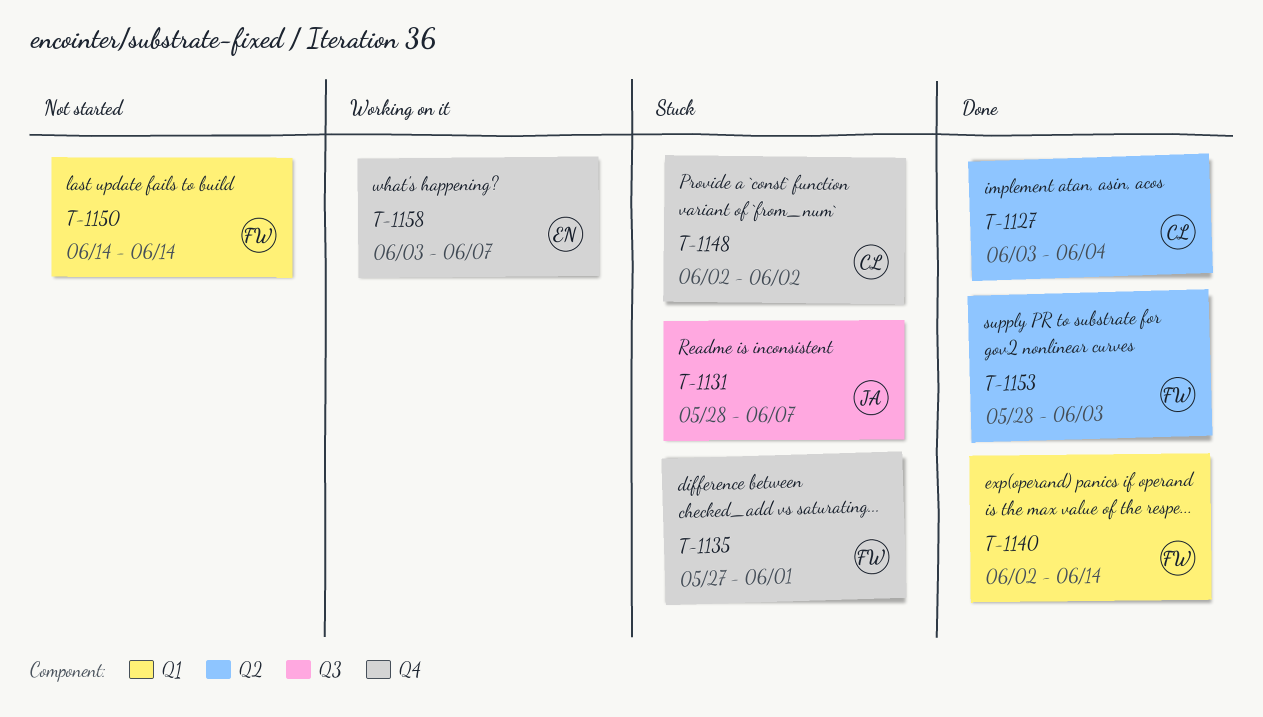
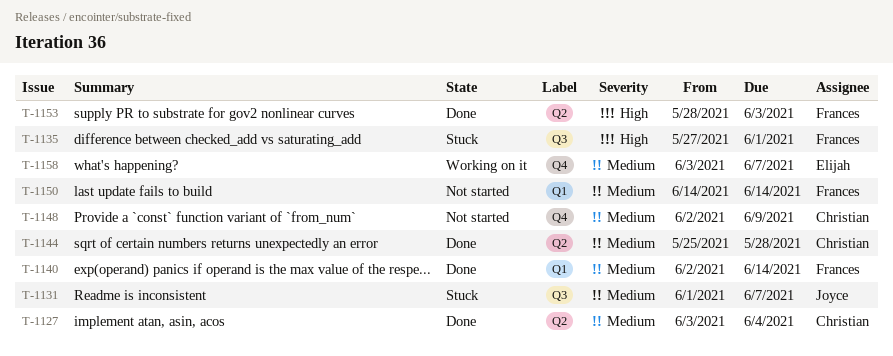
T-1131, start: May 28 -> Jun 1
T-1135, label: Q4 -> Q3
T-1144: none -> present
T-1148, status: Stuck -> Not started
T-1148, due: Jun 2 -> Jun 9

